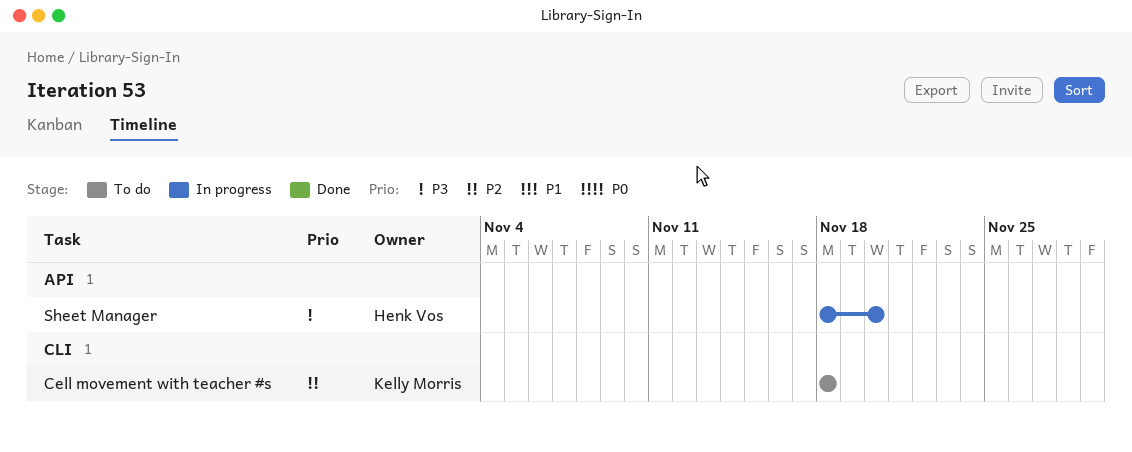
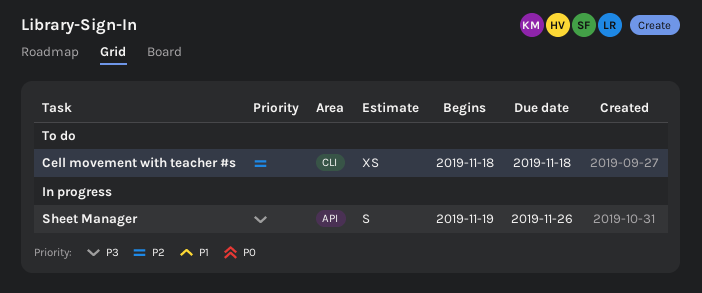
Sheet Manager, start: Nov 18 -> Nov 19
Sheet Manager, due: Nov 20 -> Nov 26

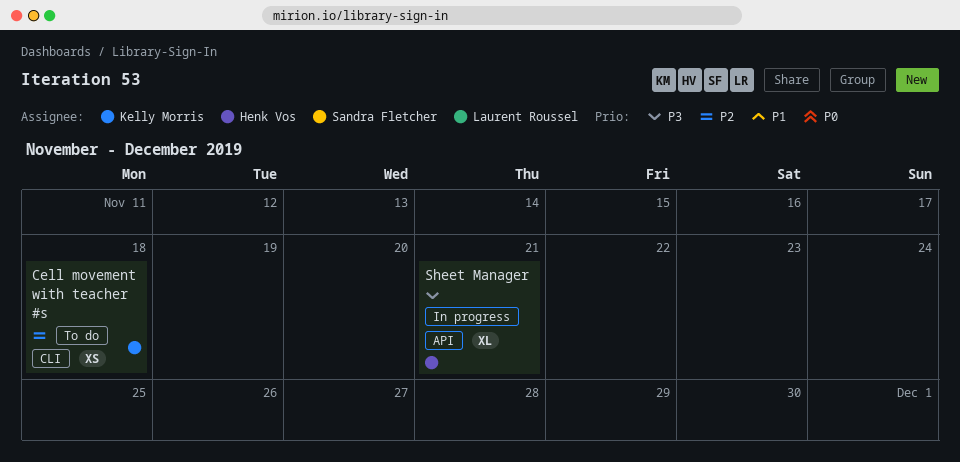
Sheet Manager, estimate: S -> XL
Sheet Manager, due: Nov 26 -> Nov 21

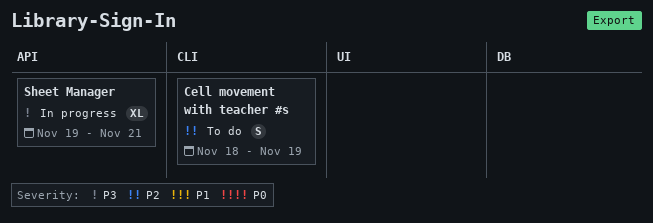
Cell movement with teacher #s, estimate: XS -> S
Cell movement with teacher #s, due: Nov 18 -> Nov 19

